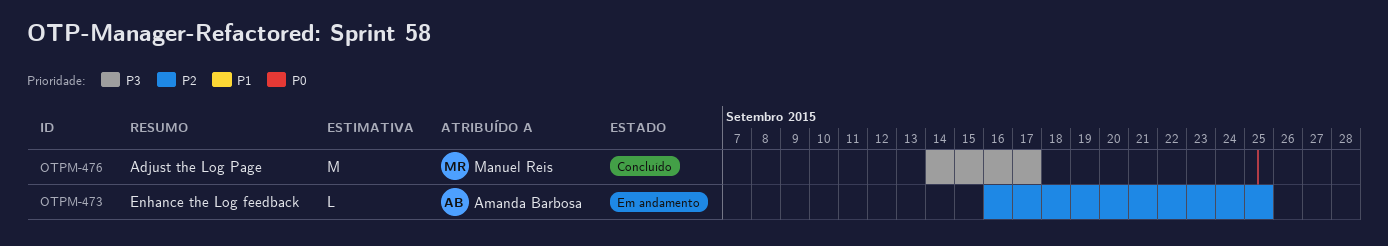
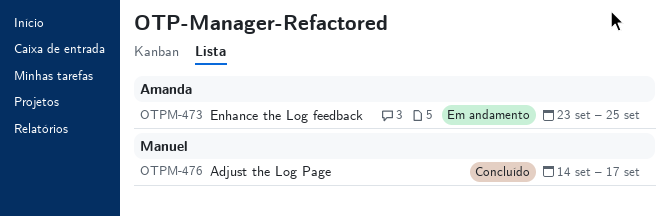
OTPM-473, start: Sep 16 -> Sep 23

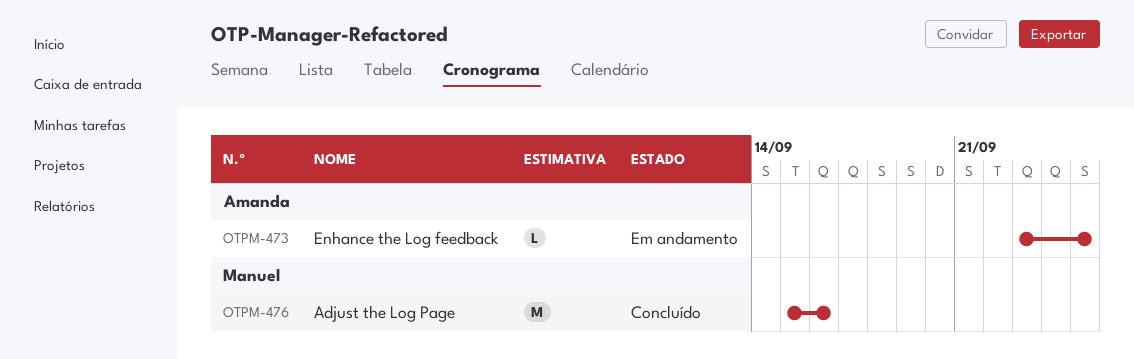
OTPM-476, start: Sep 14 -> Sep 15
OTPM-476, due: Sep 17 -> Sep 16

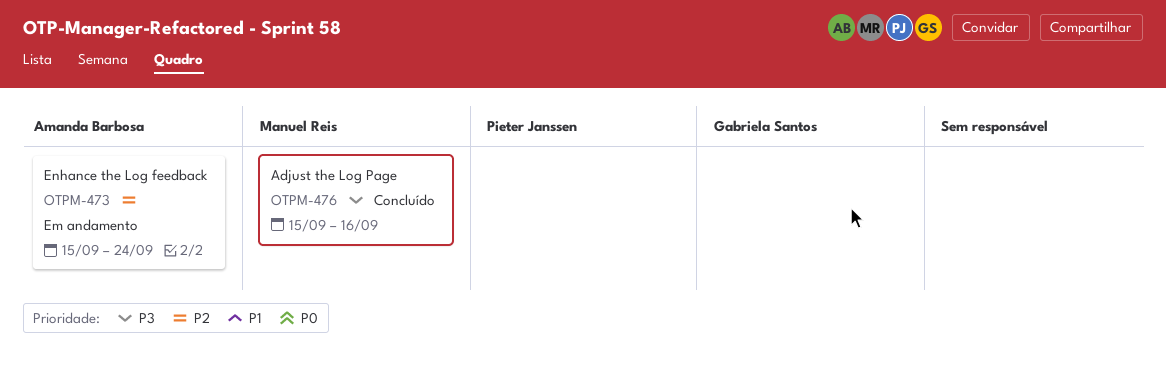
OTPM-473, start: Sep 23 -> Sep 15
OTPM-473, due: Sep 25 -> Sep 24

